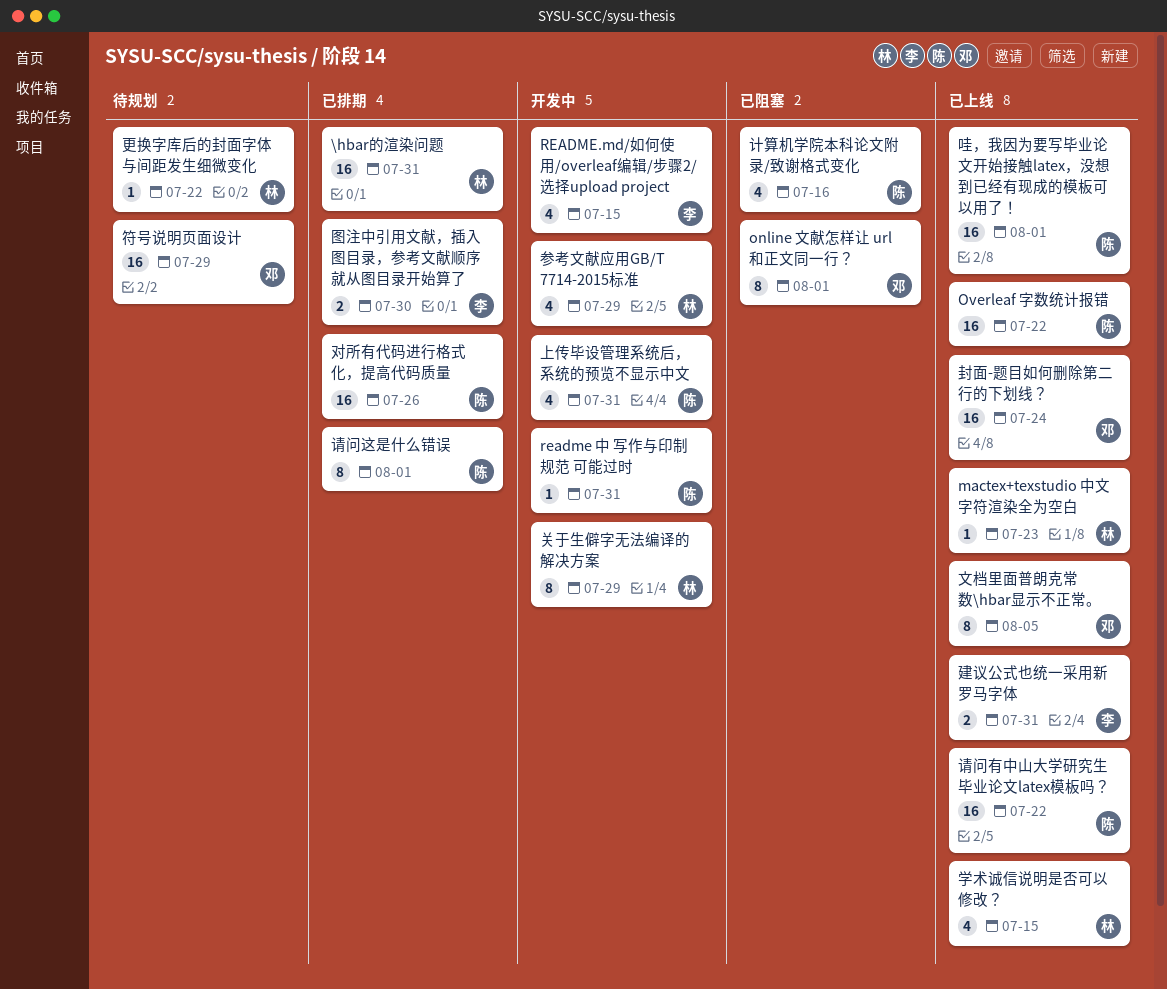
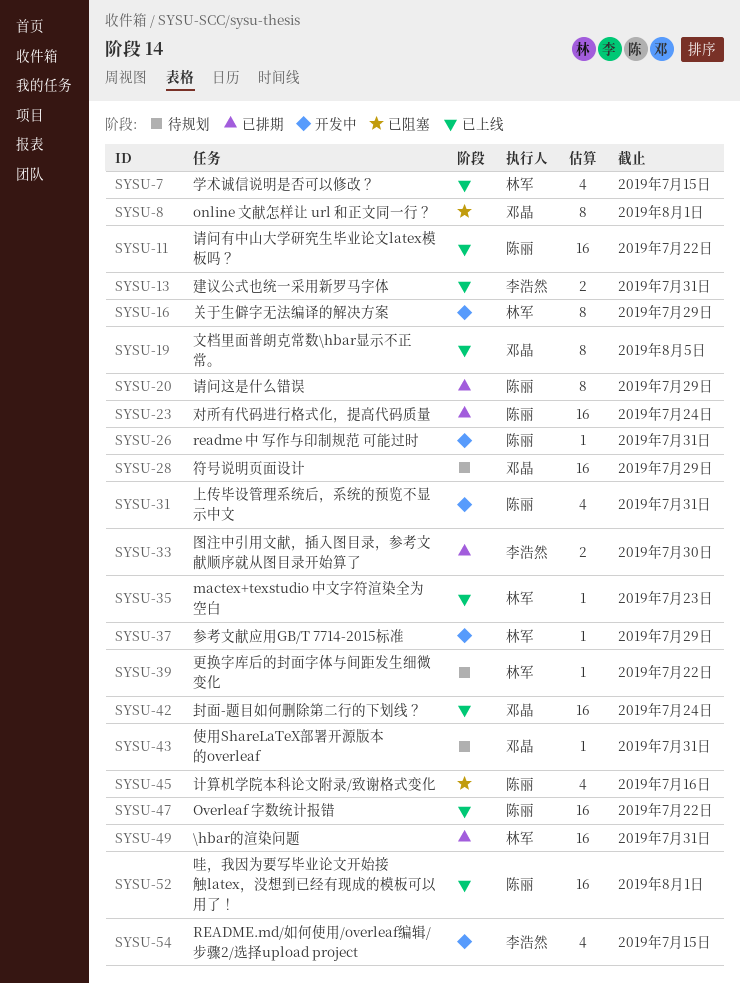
使用ShareLaTeX部署开源版本的overleaf: none -> present
参考文献应用GB/T 7714-2015标准, estimate: 4 -> 1
对所有代码进行格式化，提高代码质量, due: Jul 26 -> Jul 24
请问这是什么错误, due: Aug 1 -> Jul 29

